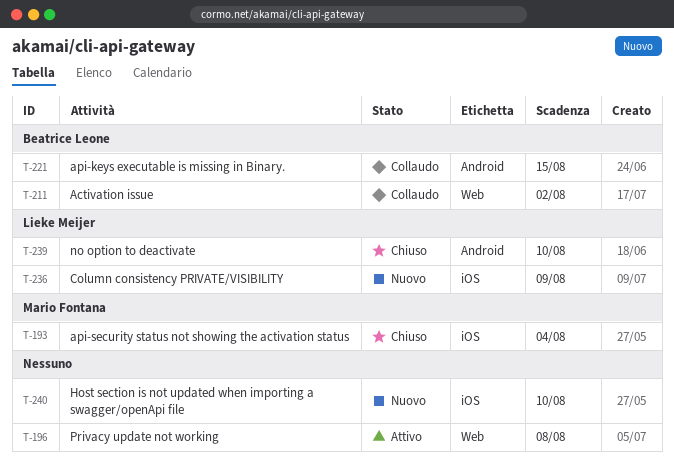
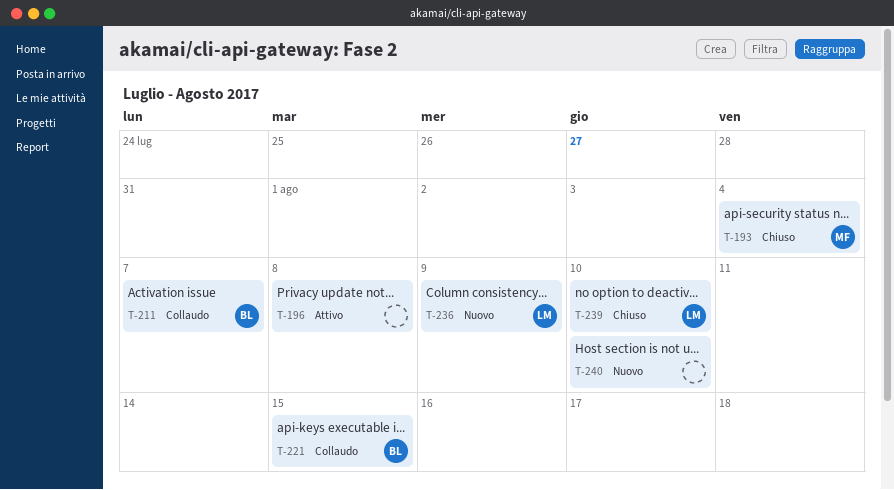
T-211, due: Aug 2 -> Aug 7

